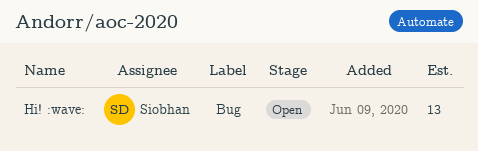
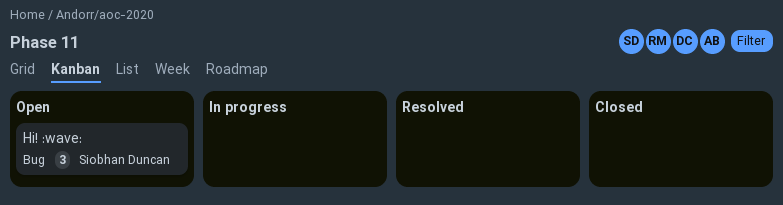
Hi! :wave:, estimate: 13 -> 3

